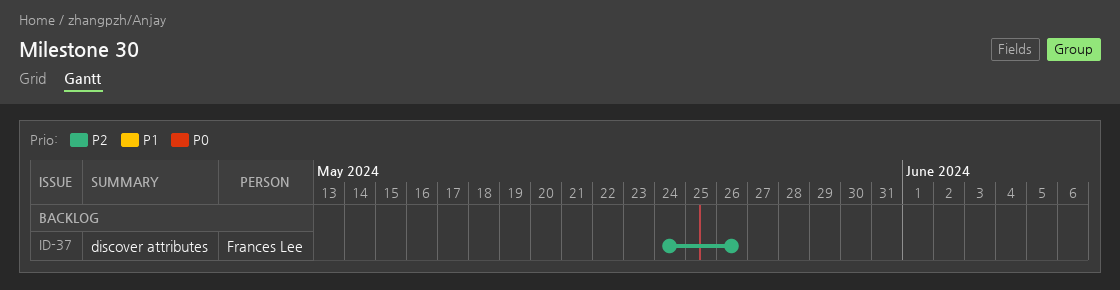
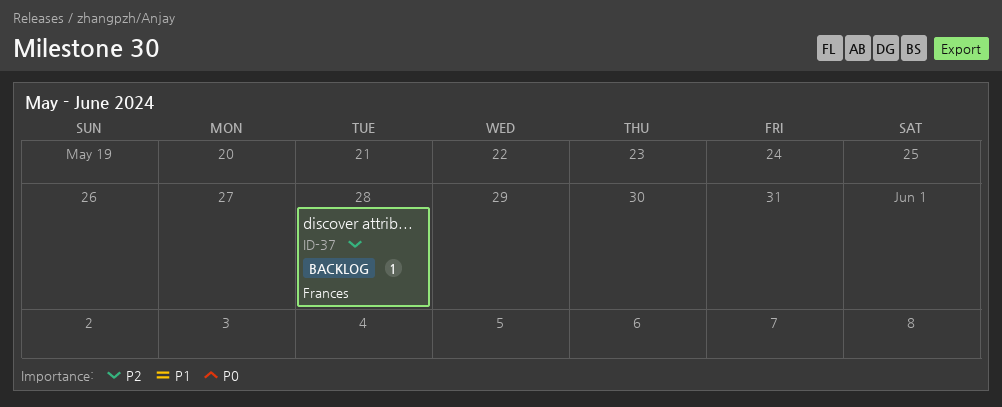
ID-37, due: May 26 -> May 28

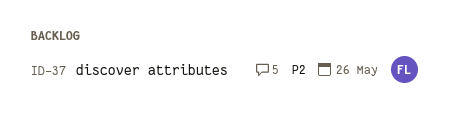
ID-37, due: May 28 -> May 26

